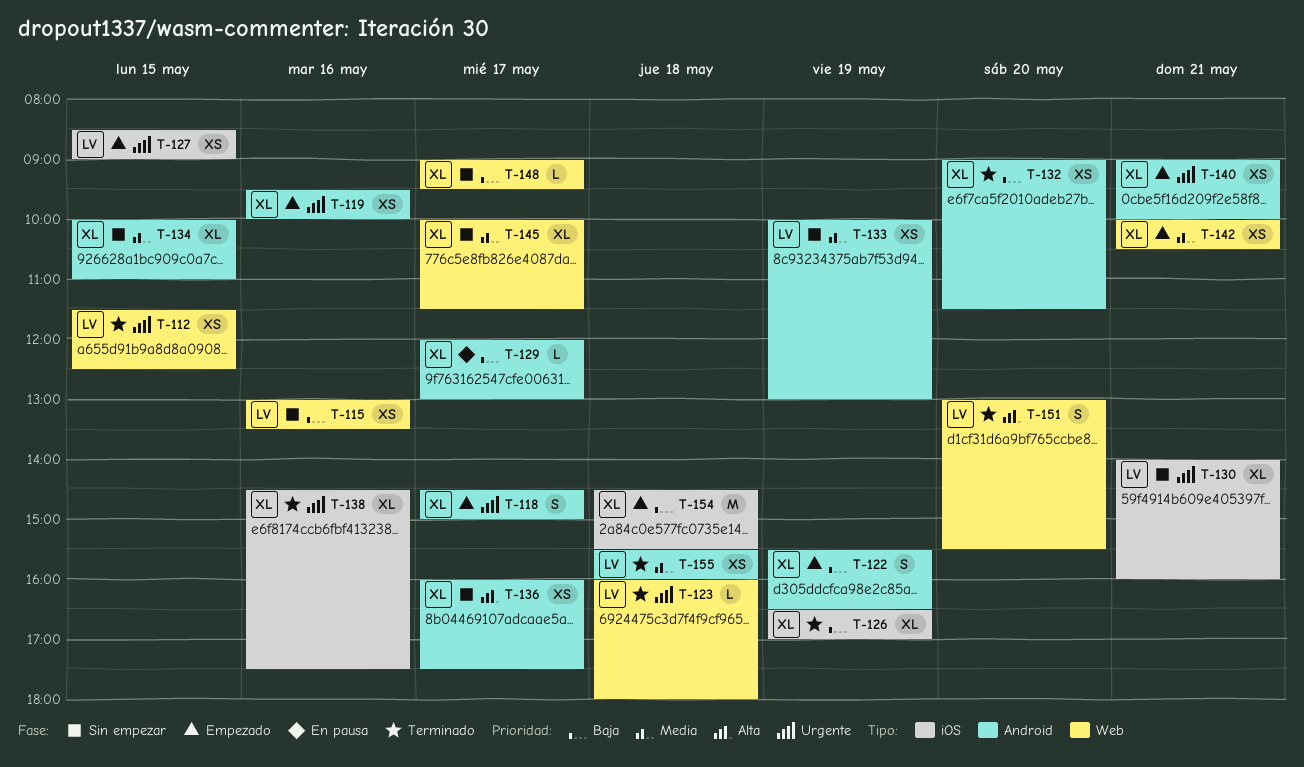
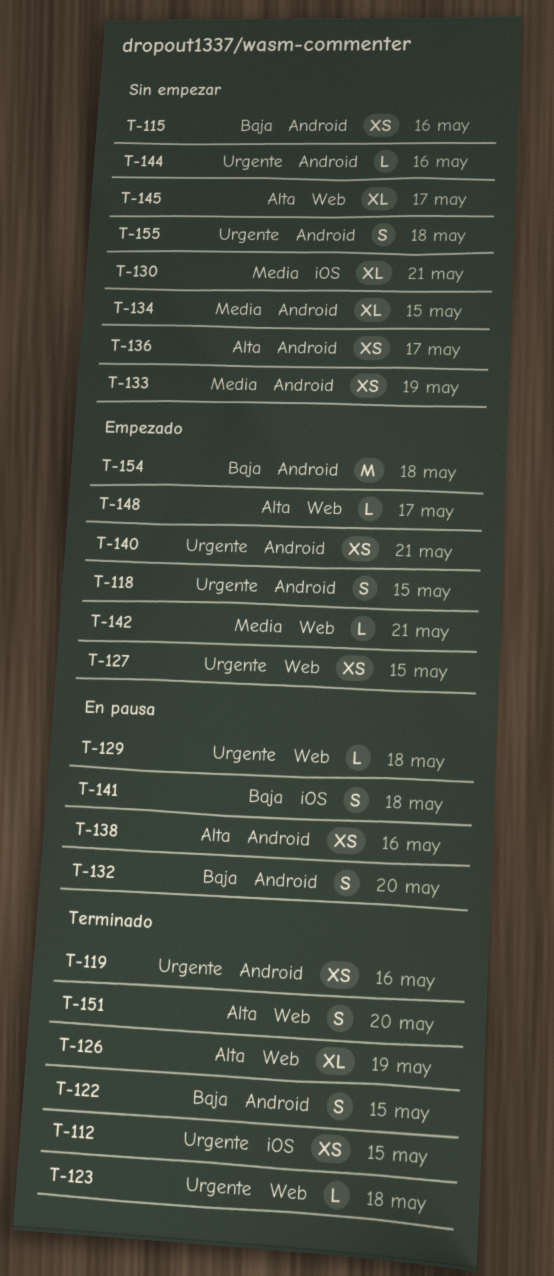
T-112, label: Web -> iOS
T-115, label: Web -> Android
T-118, day: May 17 -> May 15
T-119, status: Empezado -> Terminado
T-122, status: Empezado -> Terminado
T-122, day: May 19 -> May 15
T-126, priority: Baja -> Alta
T-126, label: iOS -> Web
T-127, label: iOS -> Web
T-129, priority: Baja -> Urgente
T-129, label: Android -> Web
T-129, day: May 17 -> May 18
T-130, priority: Urgente -> Media
T-132, status: Terminado -> En pausa
T-132, estimate: XS -> S
T-138, status: Terminado -> En pausa
T-138, priority: Urgente -> Alta
T-138, label: iOS -> Android
T-138, estimate: XL -> XS
T-141: none -> present
T-142, estimate: XS -> L
T-144: none -> present
T-145, priority: Media -> Alta
T-148, status: Sin empezar -> Empezado
T-148, priority: Baja -> Alta
T-154, label: iOS -> Android
T-155, status: Terminado -> Sin empezar
T-155, priority: Media -> Urgente
T-155, estimate: XS -> S

